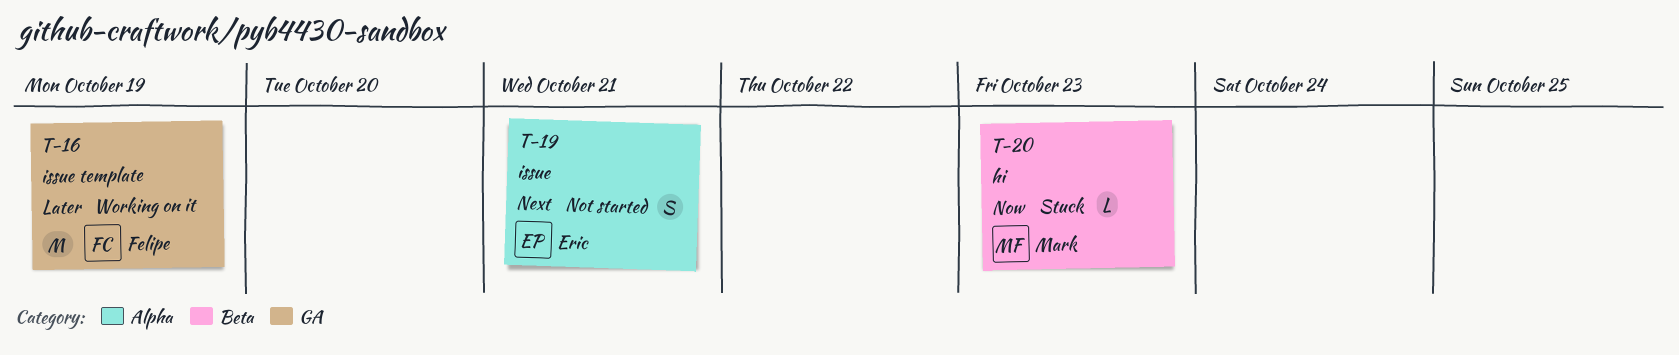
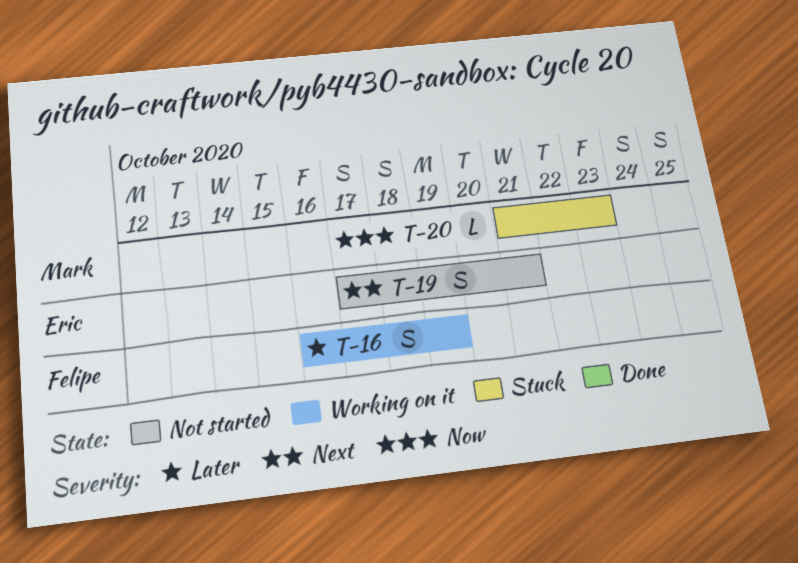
T-16, estimate: M -> S

